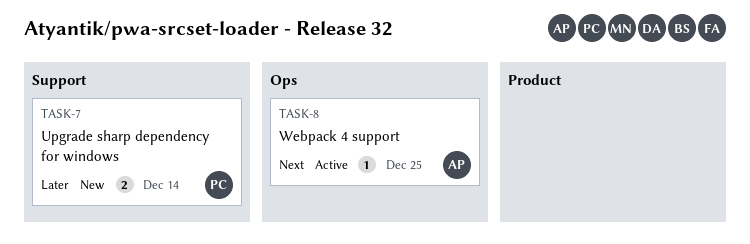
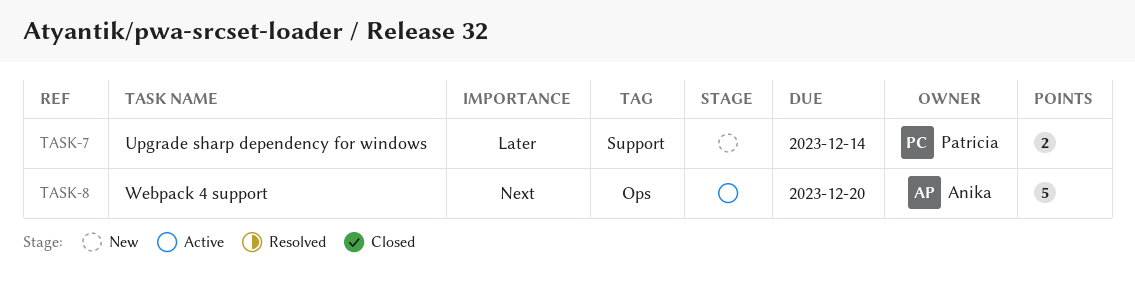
TASK-8, estimate: 1 -> 5
TASK-8, due: Dec 25 -> Dec 20

